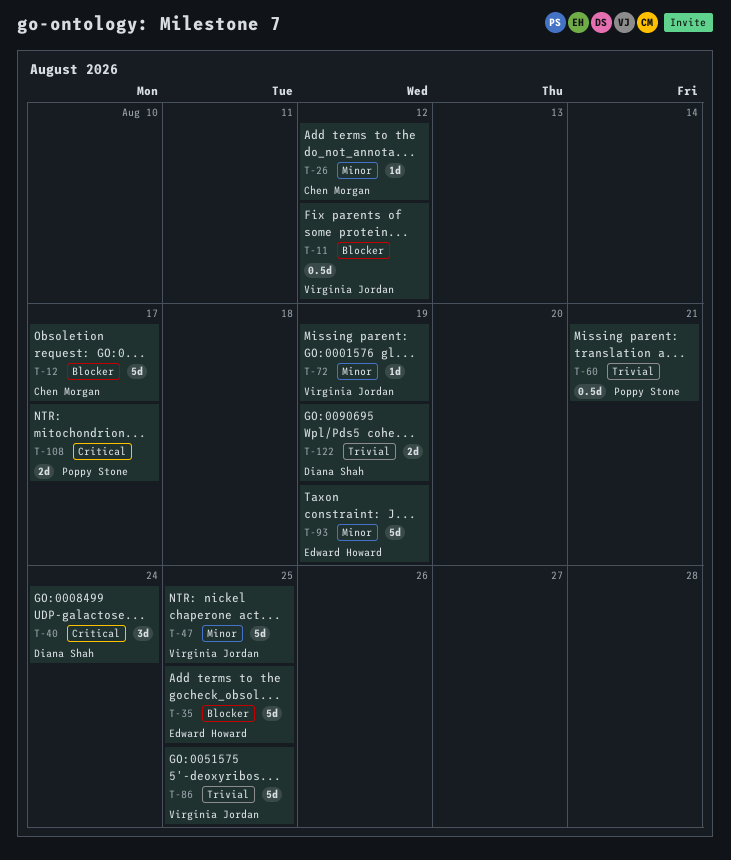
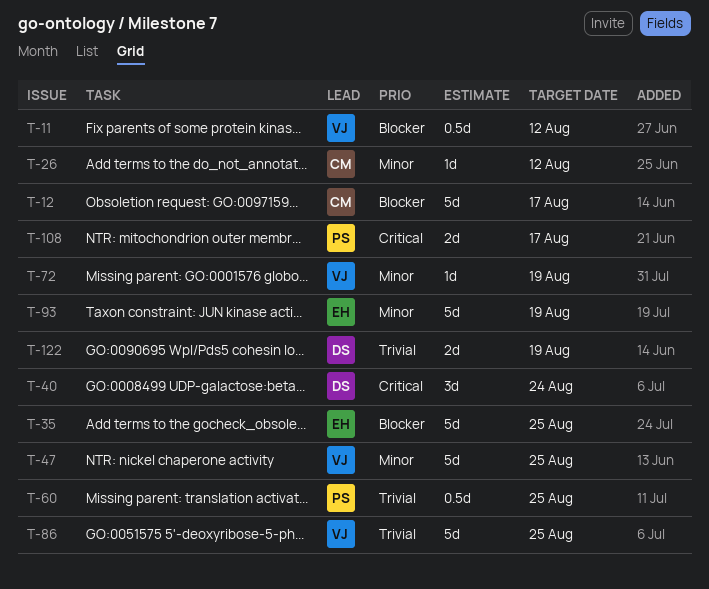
T-60, due: Aug 21 -> Aug 25

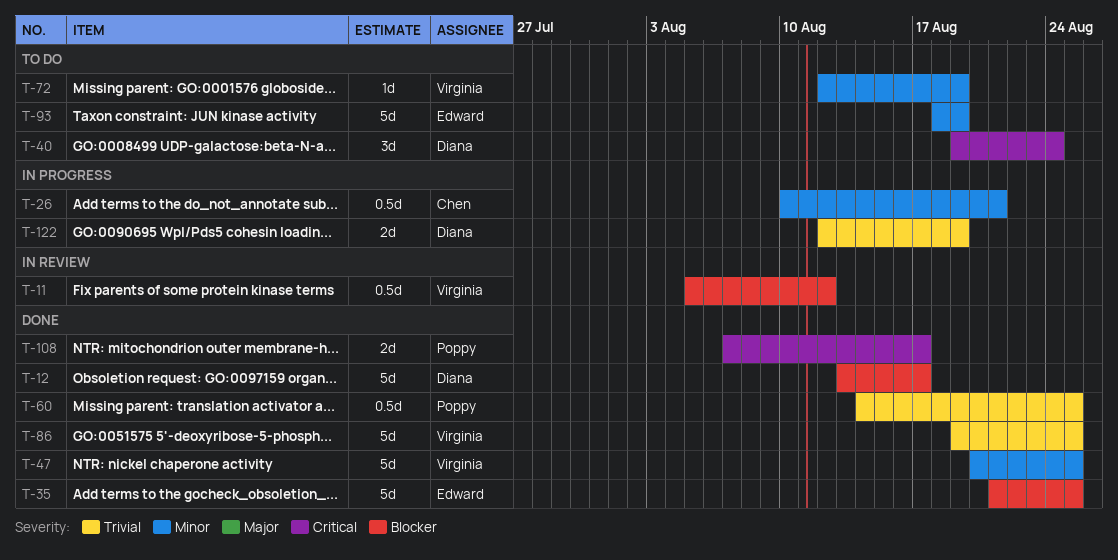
T-12, owner: Chen -> Diana
T-26, estimate: 1d -> 0.5d
T-26, due: Aug 12 -> Aug 21

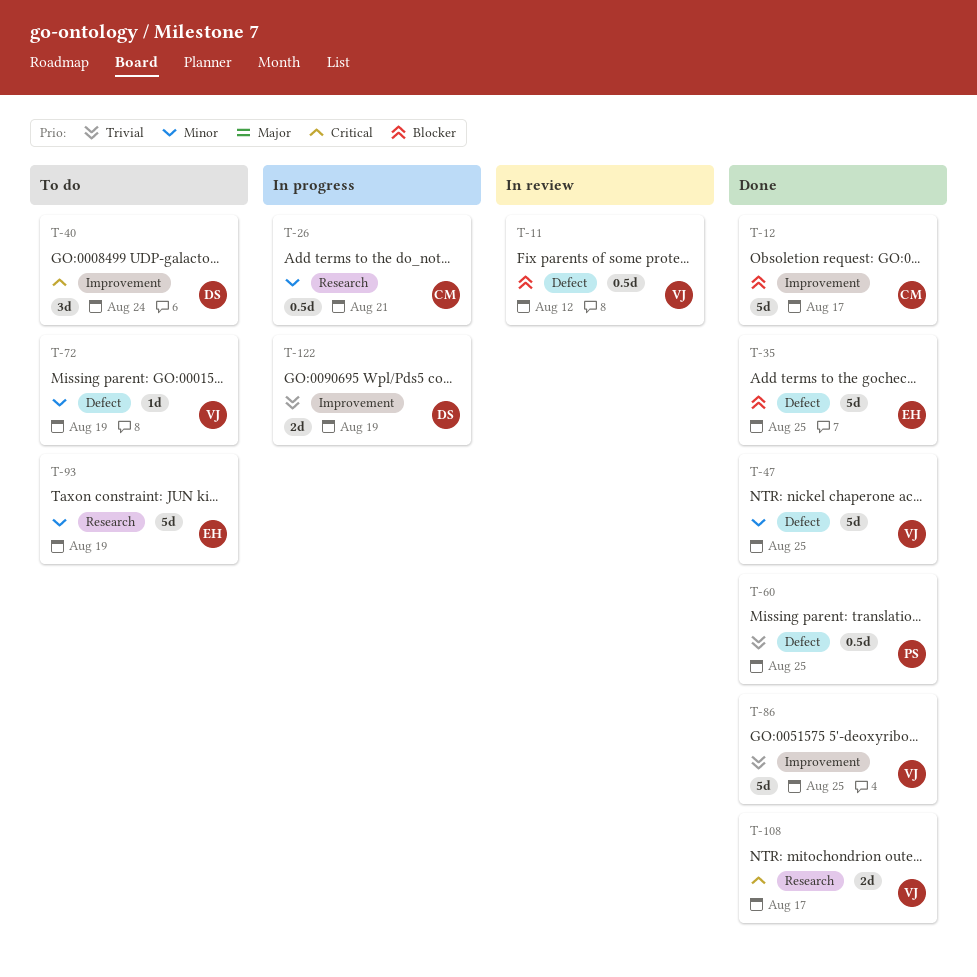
T-12, owner: Diana -> Chen
T-108, owner: Poppy -> Virginia

